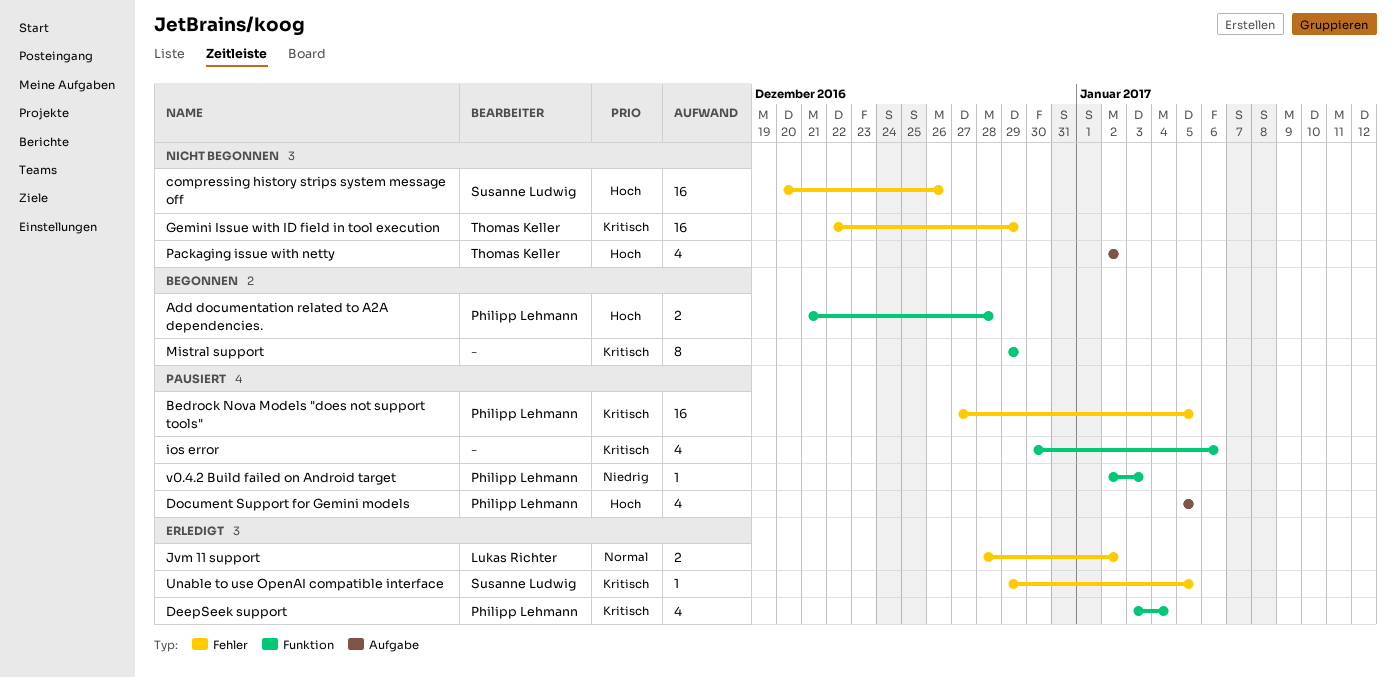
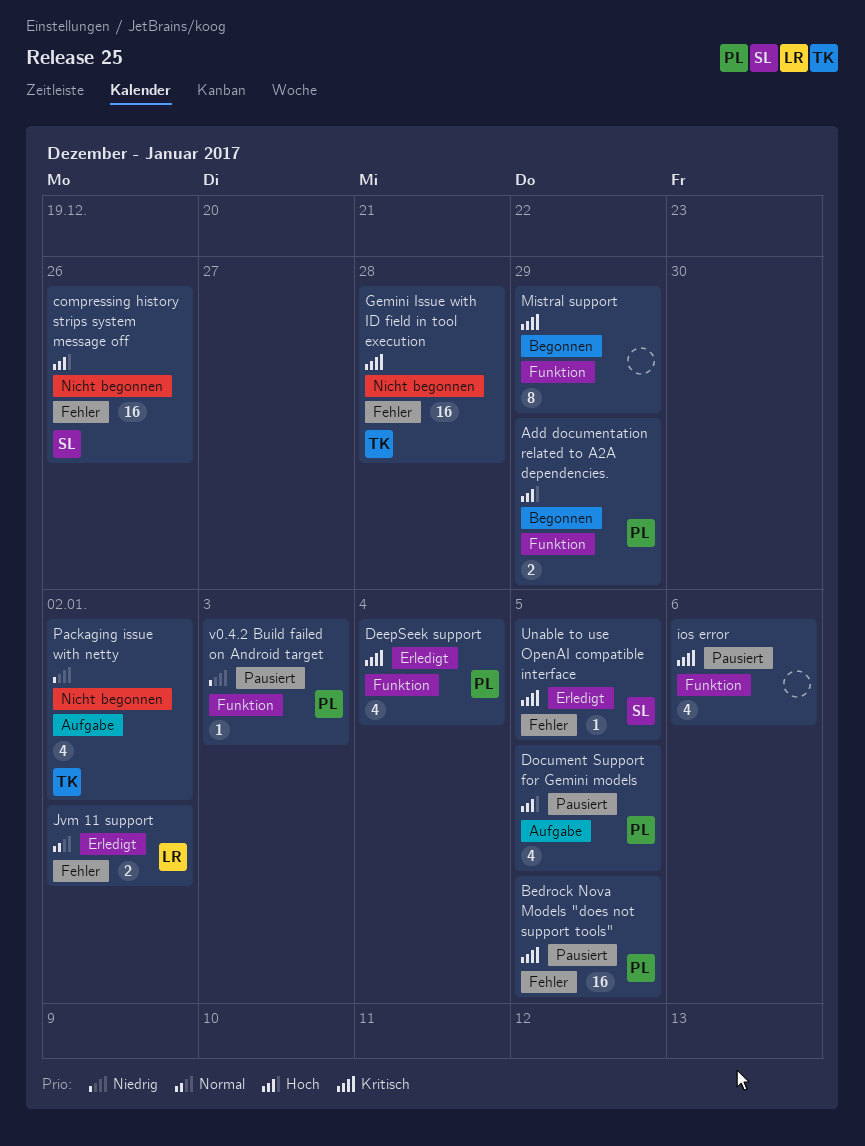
Add documentation related to A2A dependencies., due: Dec 28 -> Dec 29
Gemini Issue with ID field in tool execution, due: Dec 29 -> Dec 28
Packaging issue with netty, priority: Hoch -> Niedrig

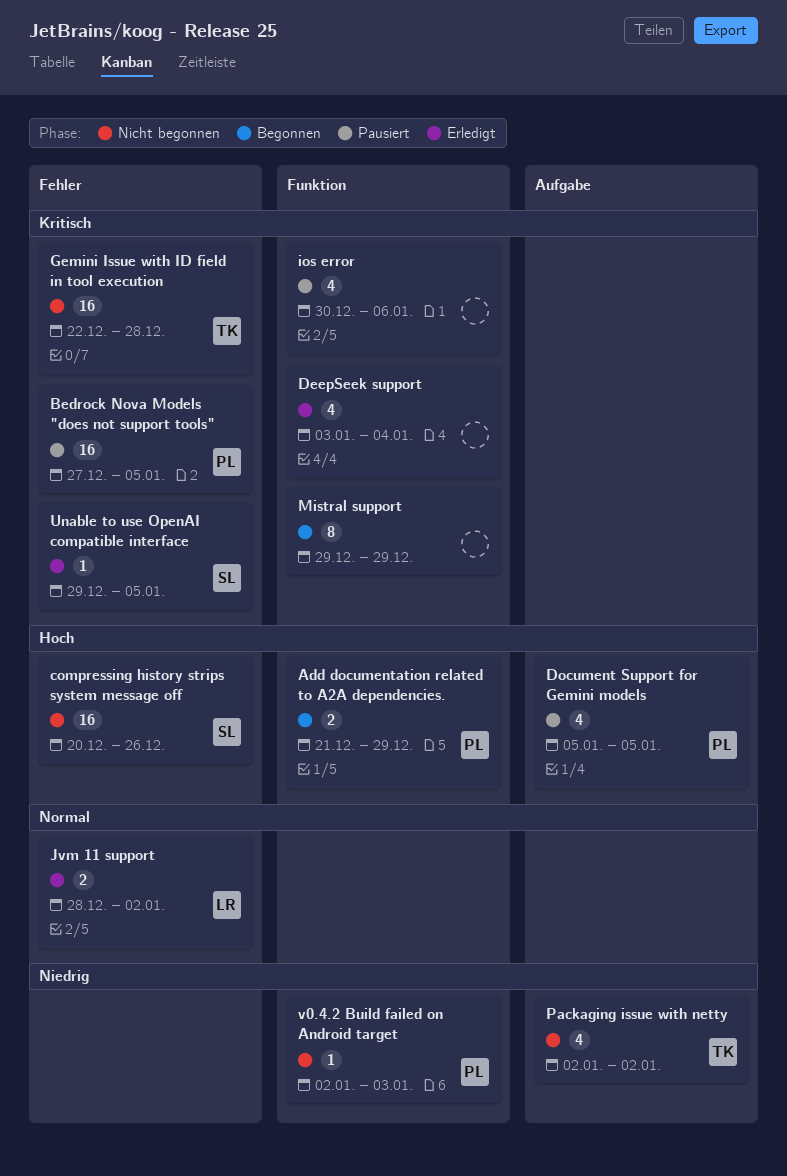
DeepSeek support, owner: PL -> none
v0.4.2 Build failed on Android target, status: Pausiert -> Nicht begonnen

